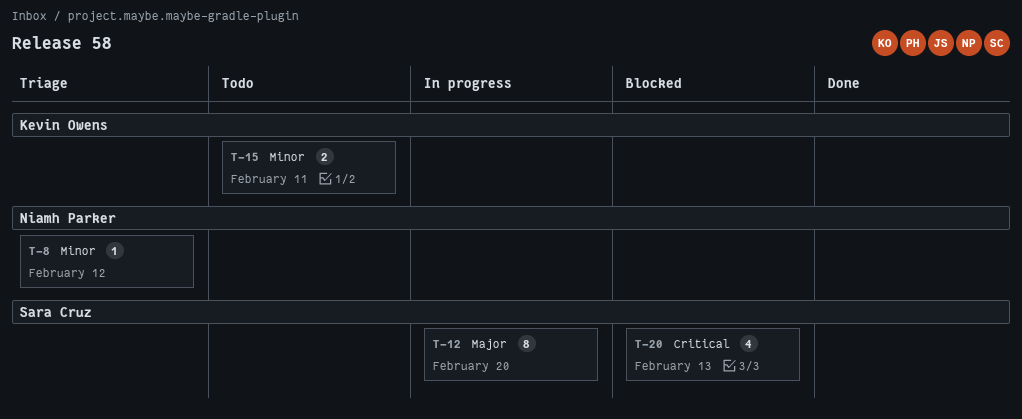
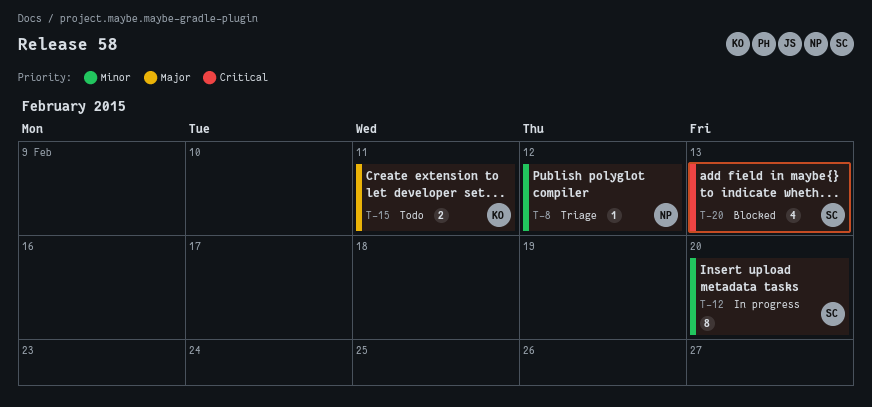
T-12, priority: Major -> Minor
T-15, priority: Minor -> Major

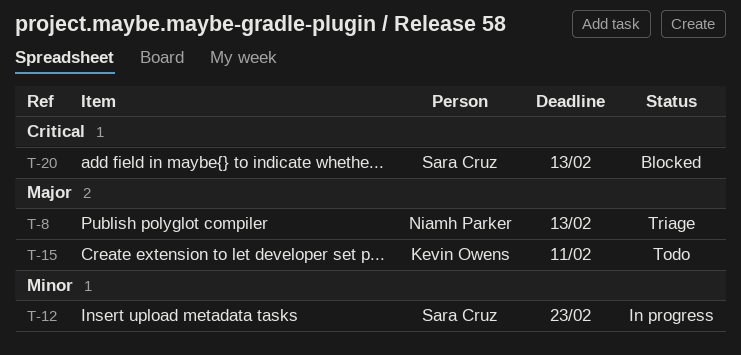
T-8, priority: Minor -> Major
T-8, due: Feb 12 -> Feb 13
T-12, due: Feb 20 -> Feb 23

